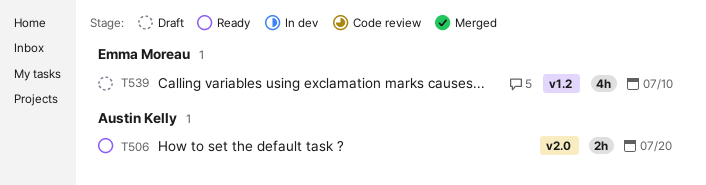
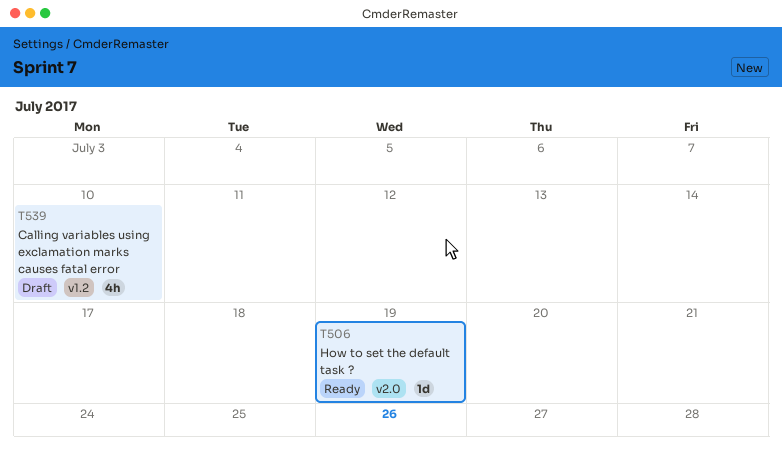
T506, estimate: 2h -> 1d
T506, due: Jul 20 -> Jul 19

